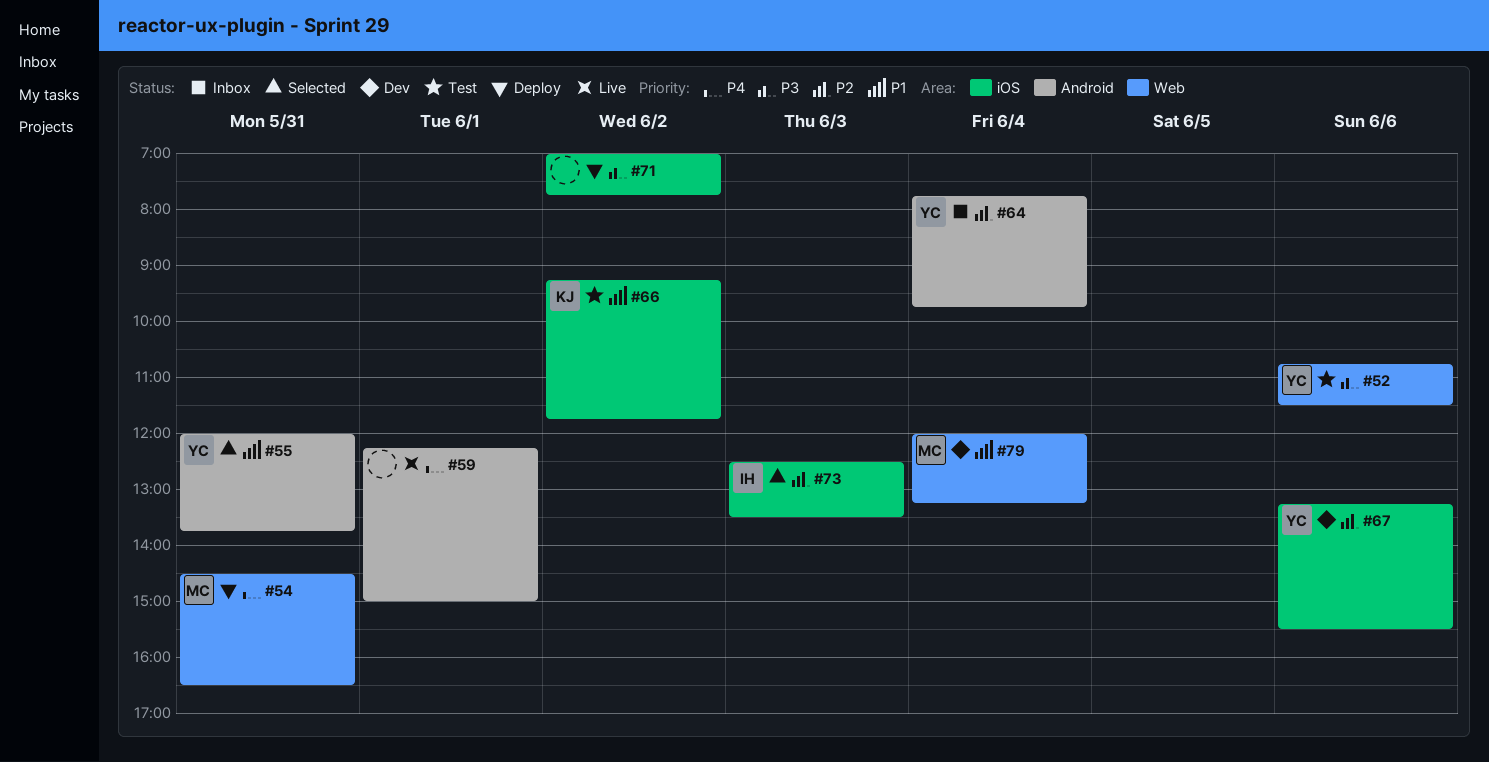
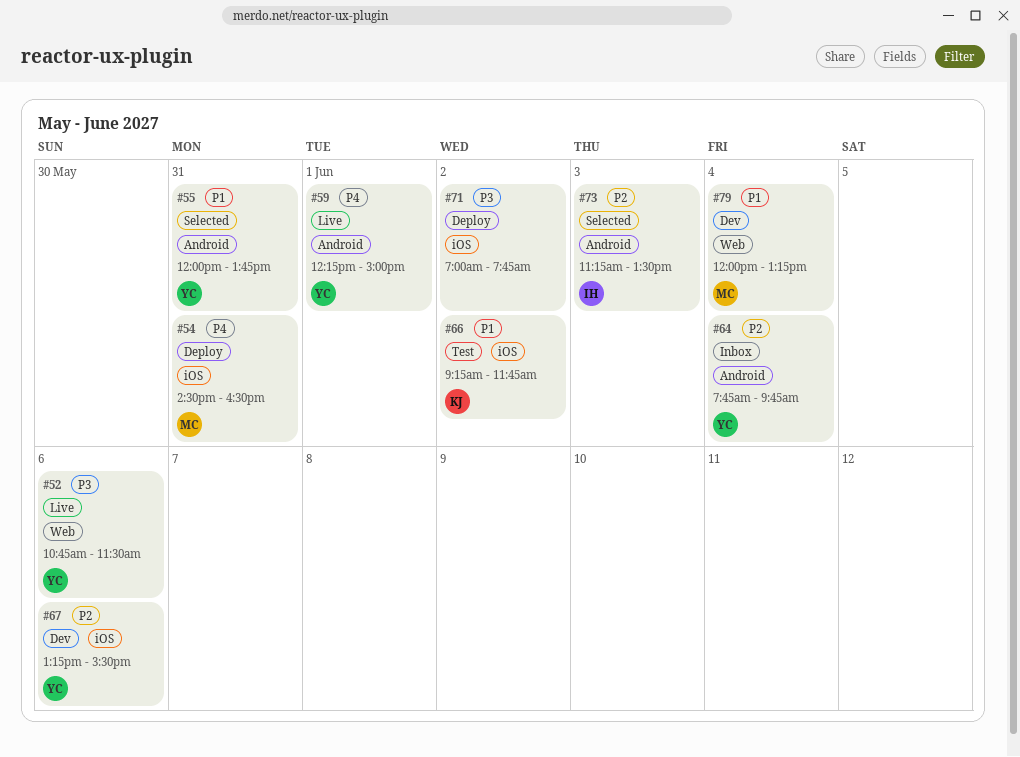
#52, status: Test -> Live
#54, label: Web -> iOS
#59, owner: none -> YC
#73, label: iOS -> Android
#73, begins: 12:30 -> 11:15

